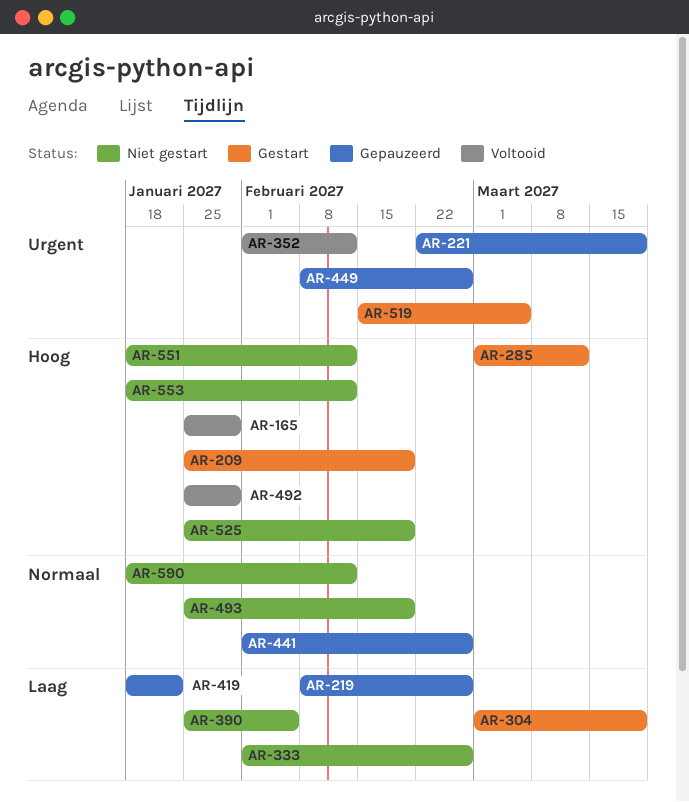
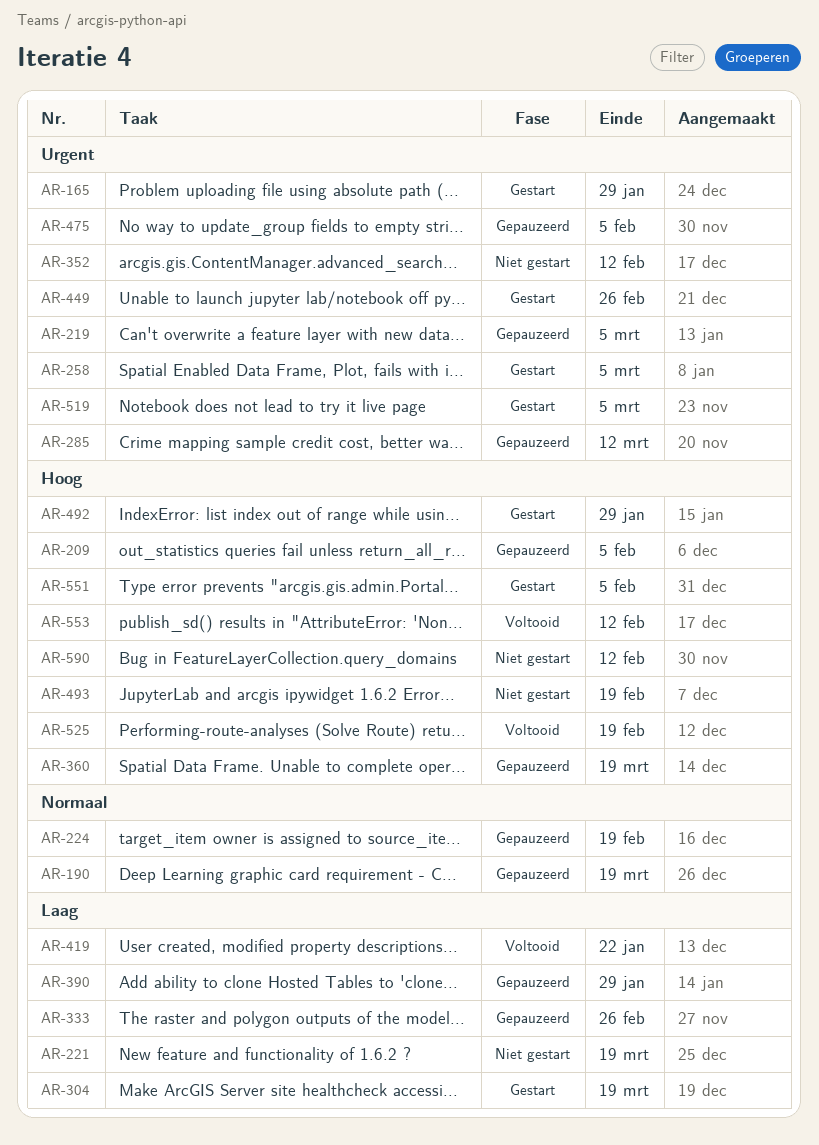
AR-165, status: Voltooid -> Gestart
AR-165, priority: Hoog -> Urgent
AR-190: none -> present
AR-209, status: Gestart -> Gepauzeerd
AR-209, due: Feb 19 -> Feb 5
AR-219, priority: Laag -> Urgent
AR-219, due: Feb 26 -> Mar 5
AR-221, status: Gepauzeerd -> Niet gestart
AR-221, priority: Urgent -> Laag
AR-224: none -> present
AR-258: none -> present
AR-285, status: Gestart -> Gepauzeerd
AR-285, priority: Hoog -> Urgent
AR-333, status: Niet gestart -> Gepauzeerd
AR-352, status: Voltooid -> Niet gestart
AR-360: none -> present
AR-390, status: Niet gestart -> Gepauzeerd
AR-390, due: Feb 5 -> Jan 29
AR-419, status: Gepauzeerd -> Voltooid
AR-441: present -> none
AR-449, status: Gepauzeerd -> Gestart
AR-475: none -> present
AR-492, status: Voltooid -> Gestart
AR-493, priority: Normaal -> Hoog
AR-525, status: Niet gestart -> Voltooid
AR-551, status: Niet gestart -> Gestart
AR-551, due: Feb 12 -> Feb 5
AR-553, status: Niet gestart -> Voltooid
AR-590, priority: Normaal -> Hoog

